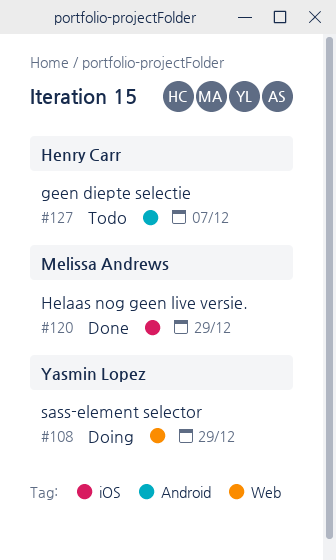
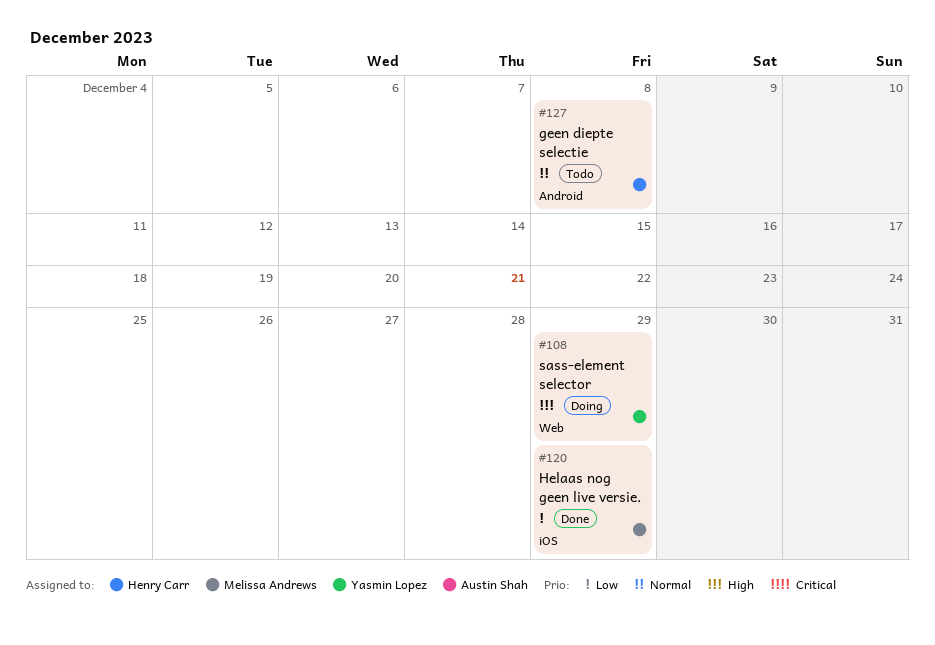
#127, due: Dec 7 -> Dec 8

